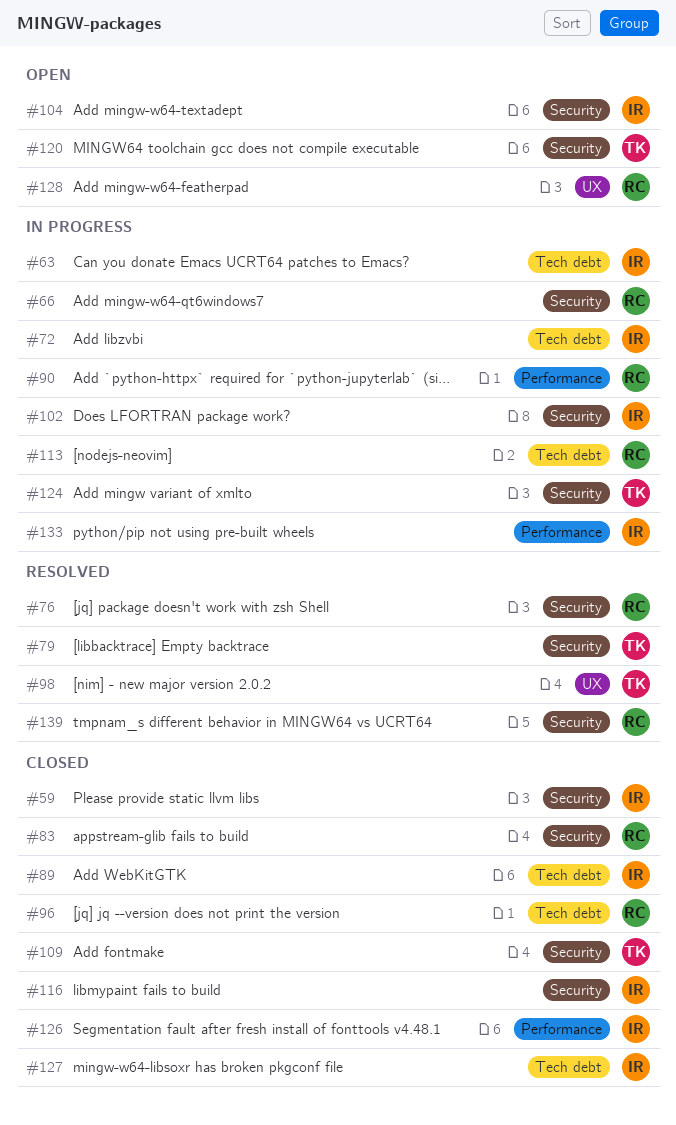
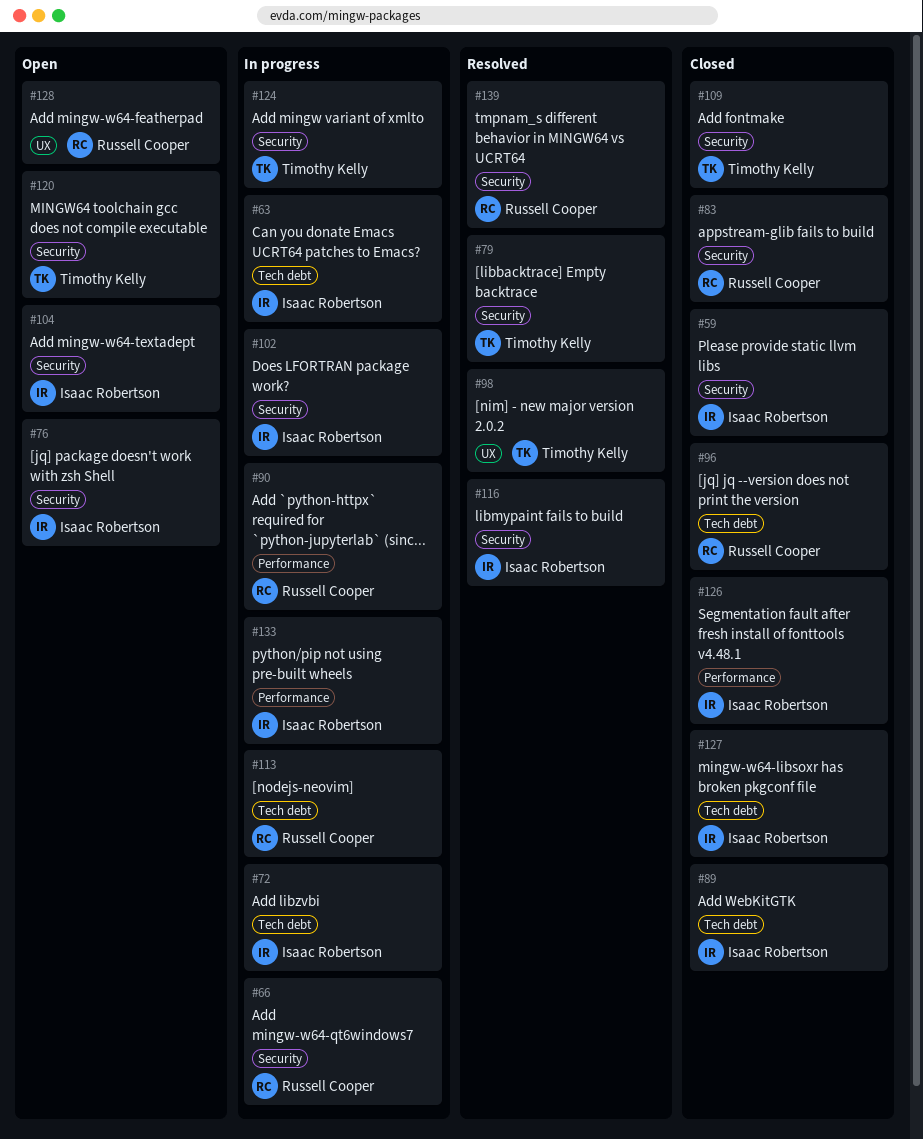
#76, status: Resolved -> Open
#76, owner: Russell Cooper -> Isaac Robertson
#116, status: Closed -> Resolved

